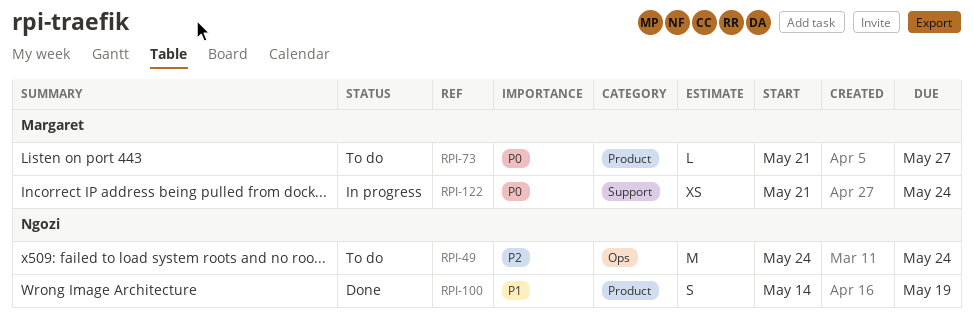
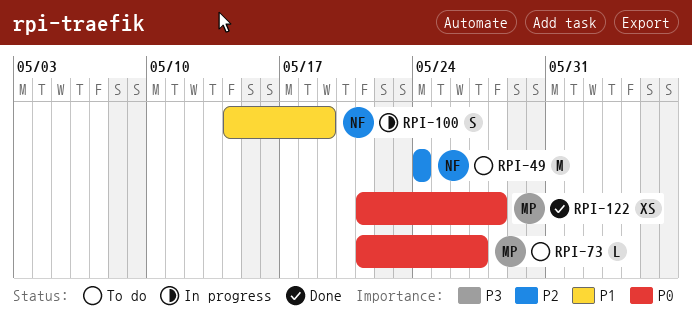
RPI-100, status: Done -> In progress
RPI-122, status: In progress -> Done
RPI-122, due: May 24 -> May 28

